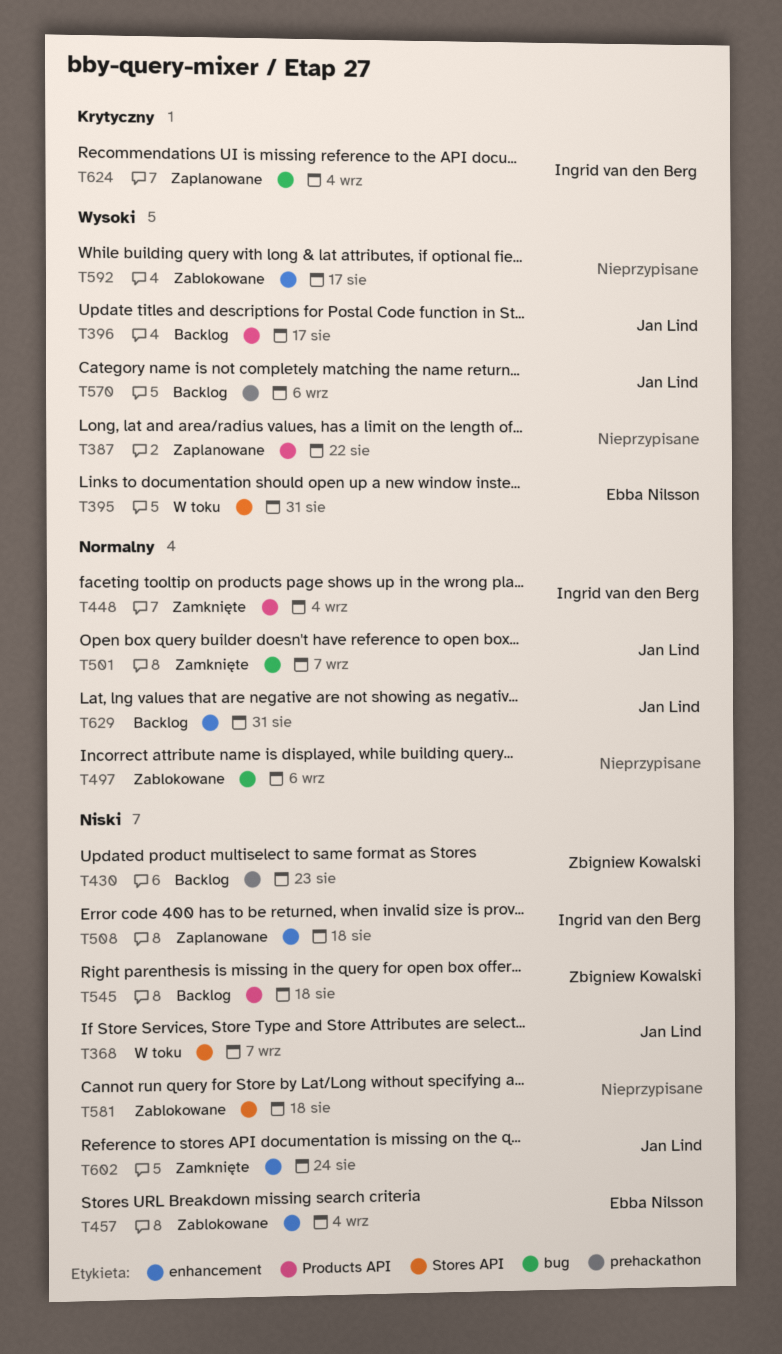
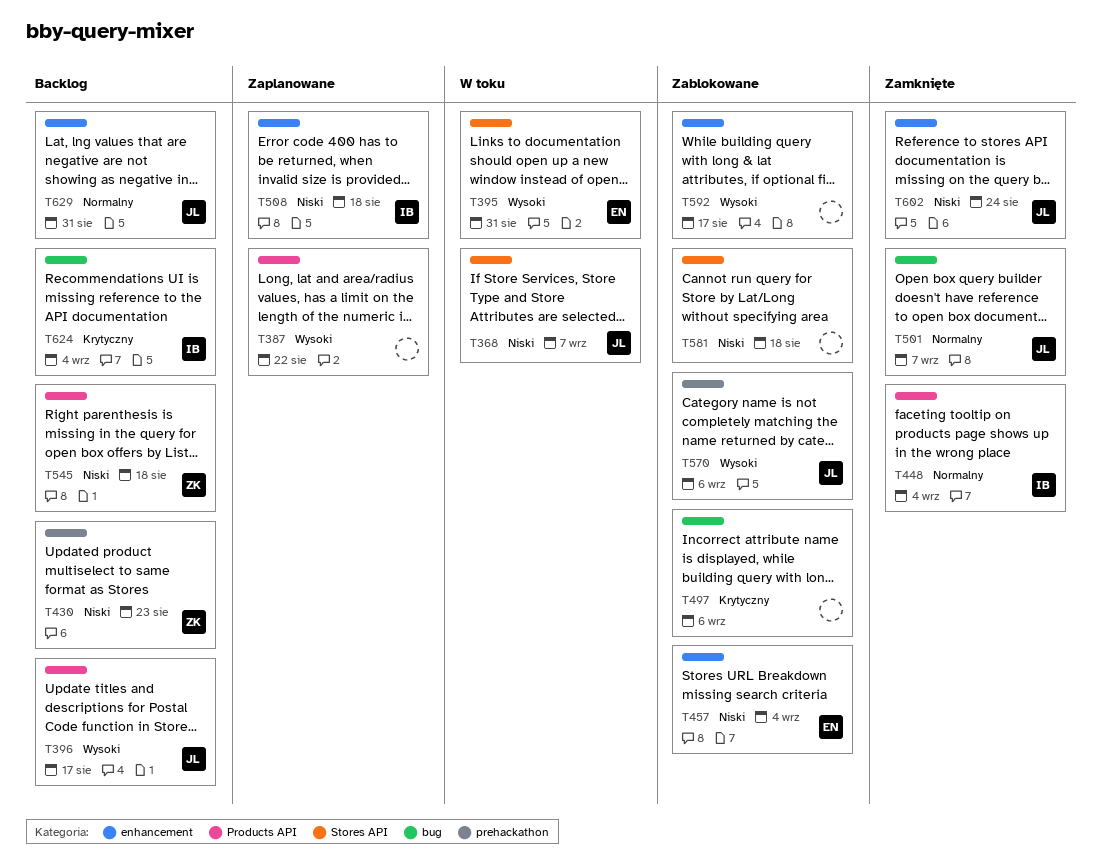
T497, priority: Normalny -> Krytyczny
T570, status: Backlog -> Zablokowane
T624, status: Zaplanowane -> Backlog

